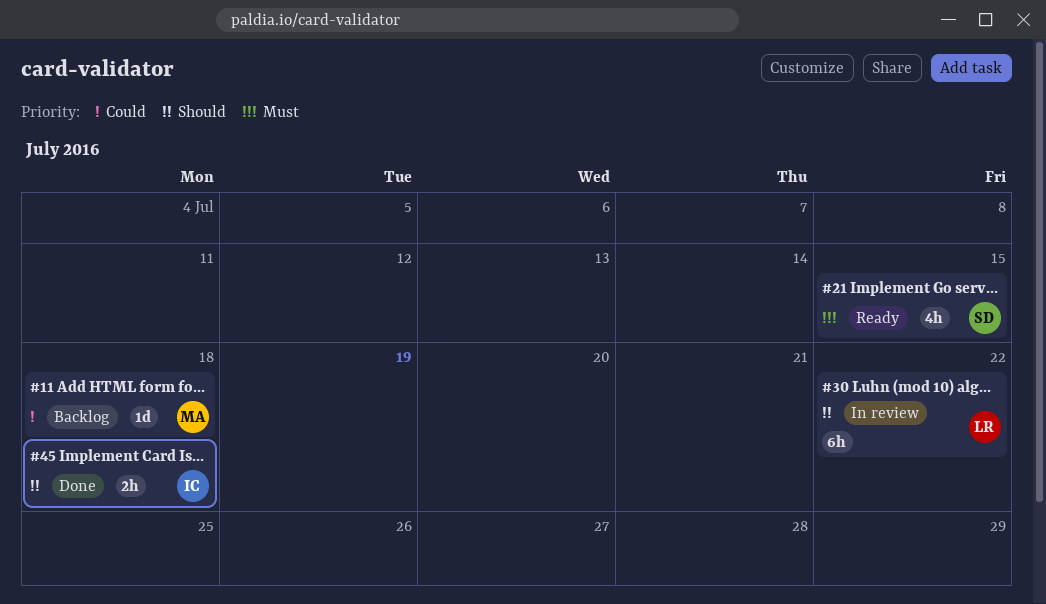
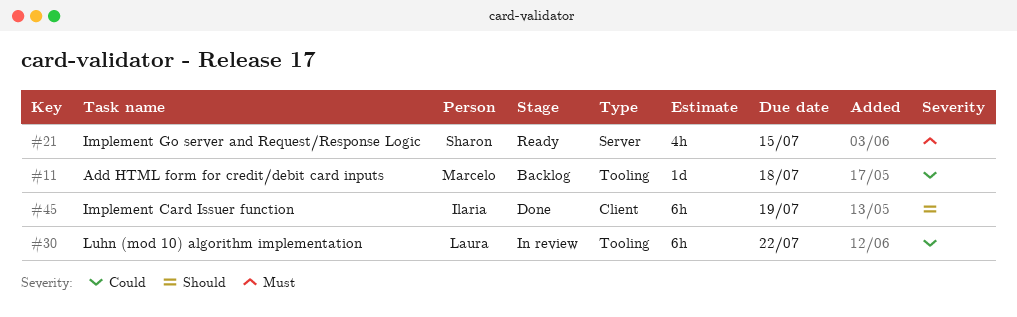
#30, priority: Should -> Could
#45, estimate: 2h -> 6h
#45, due: Jul 18 -> Jul 19

